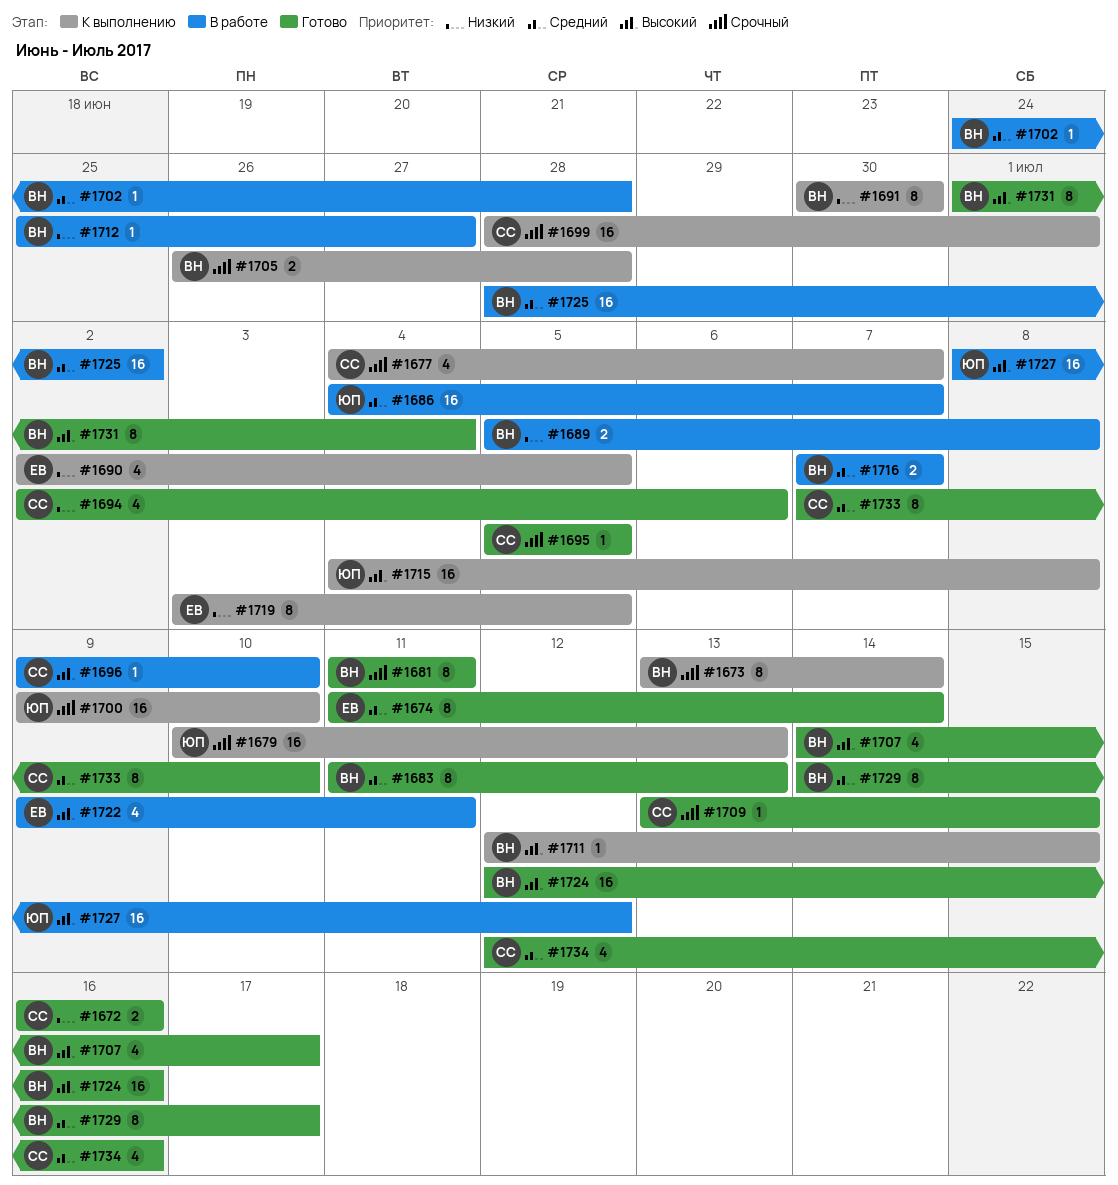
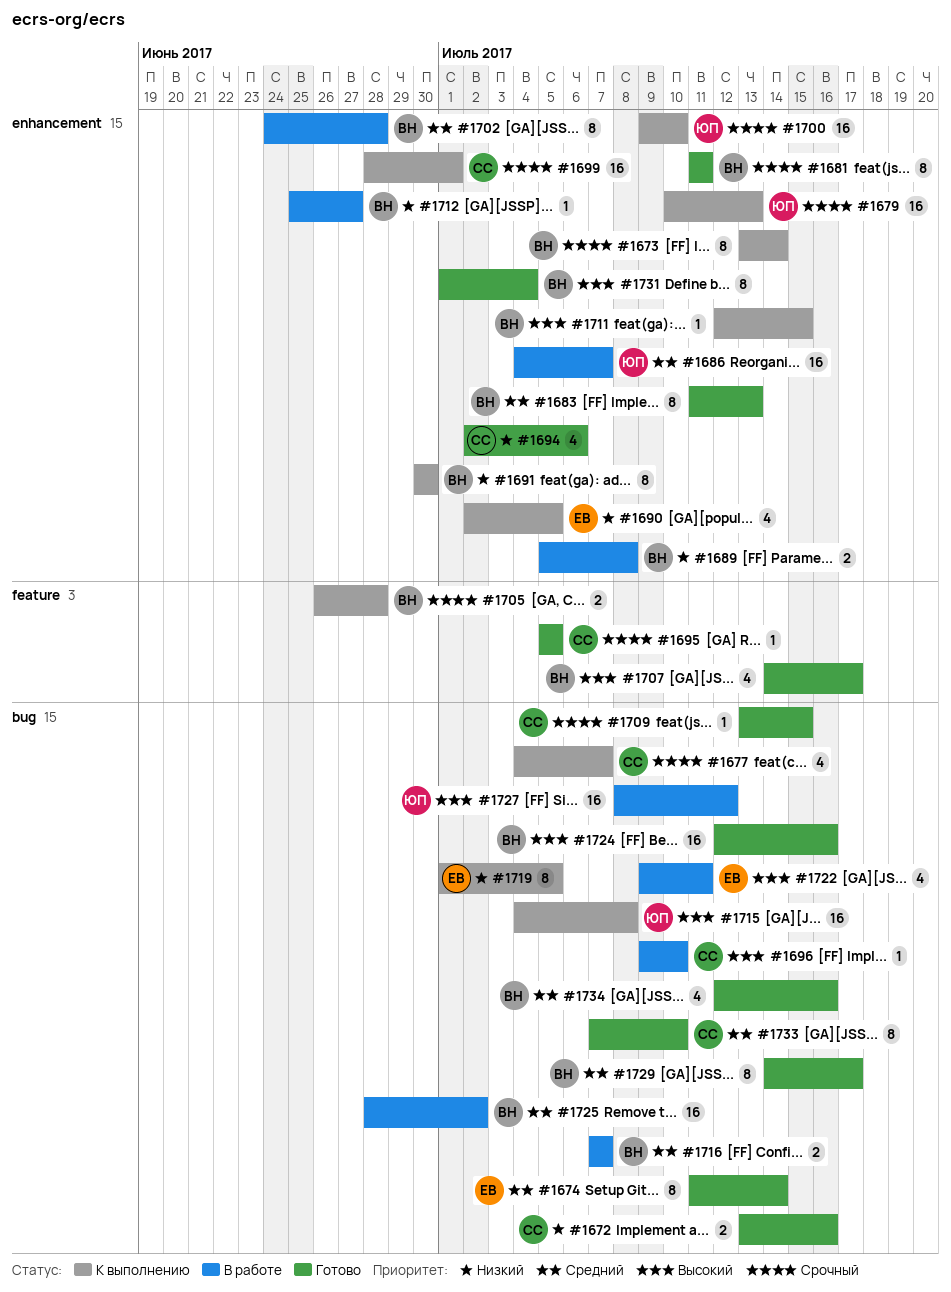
#1672, start: Jul 16 -> Jul 13
#1702, estimate: 1 -> 8
#1719, start: Jul 3 -> Jul 1
#1734, owner: СС -> ВН

